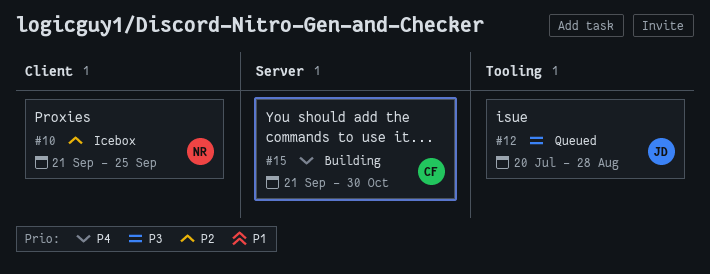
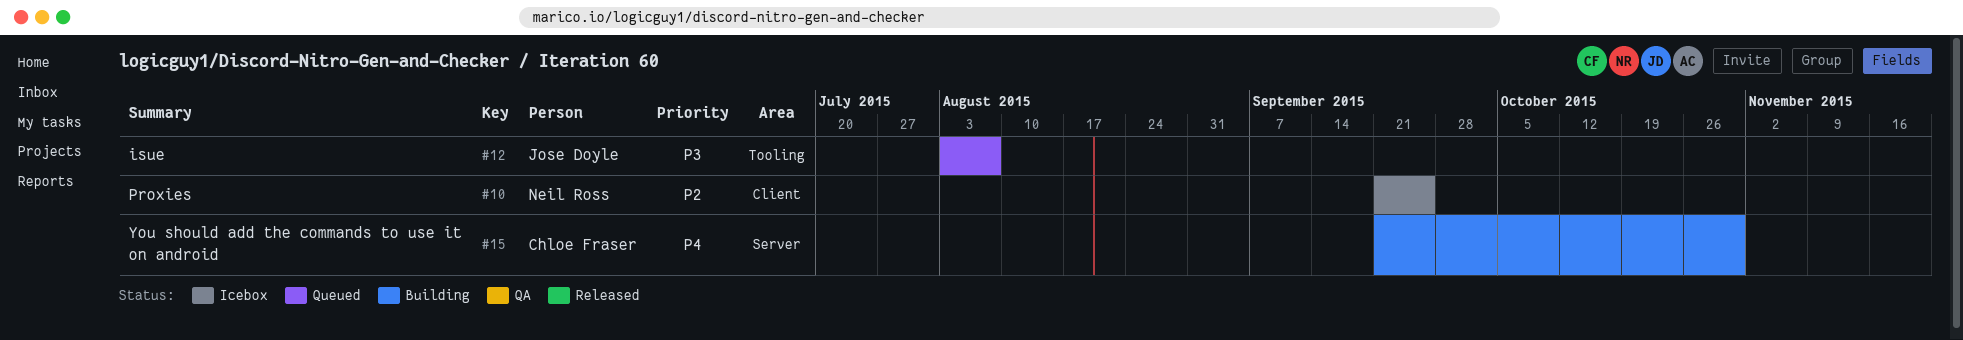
#12, start: Jul 20 -> Aug 3
#12, due: Aug 28 -> Aug 7

